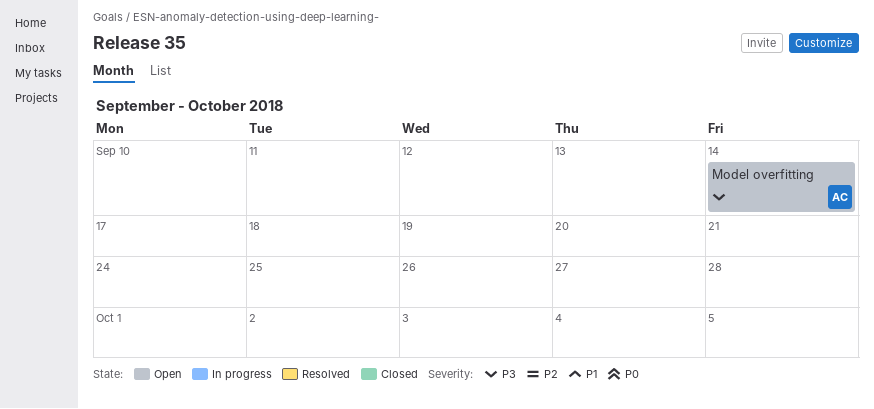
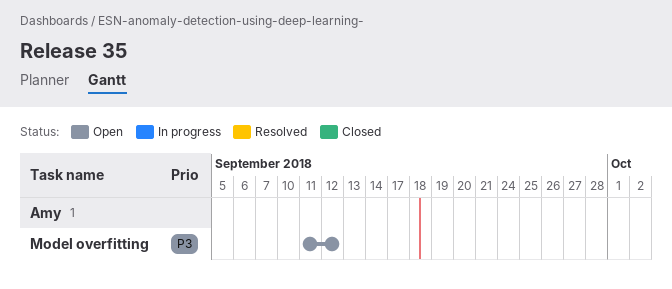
Model overfitting, due: Sep 14 -> Sep 12

